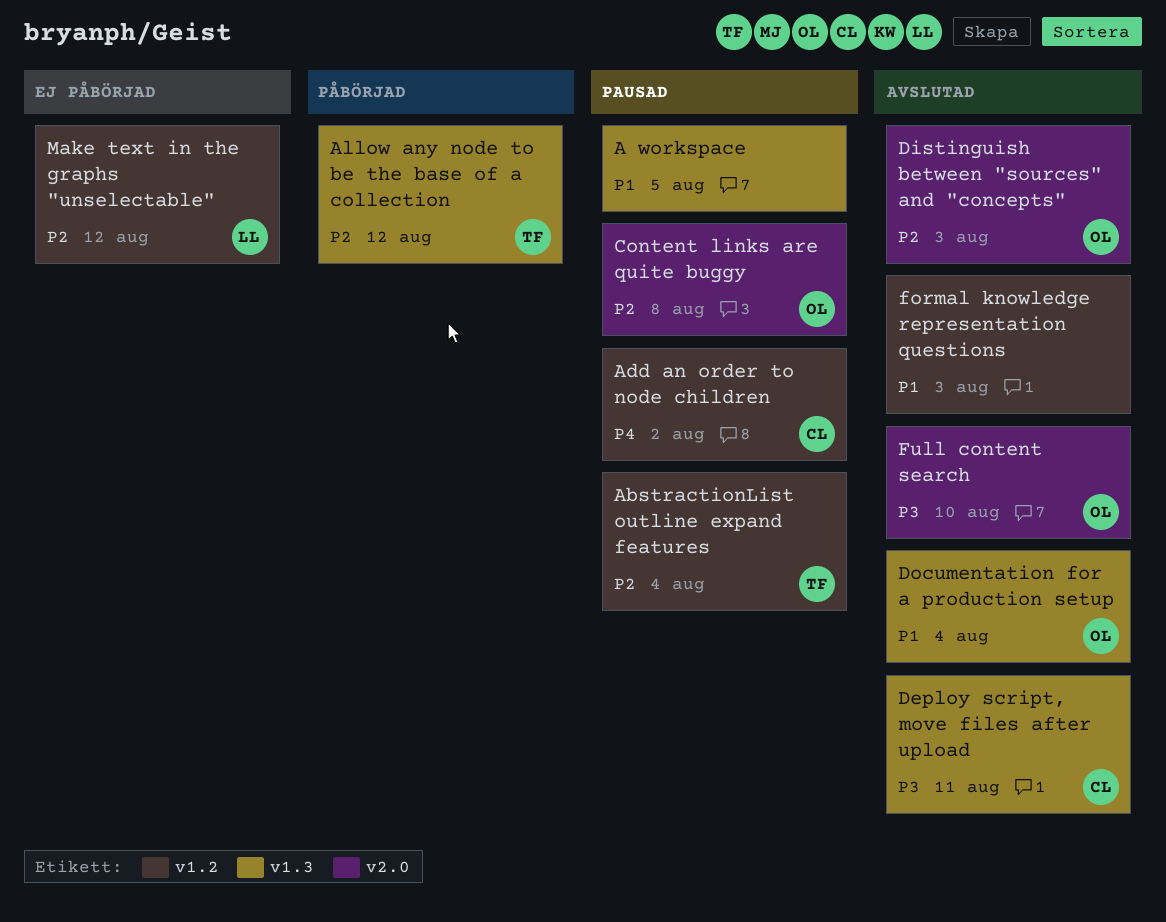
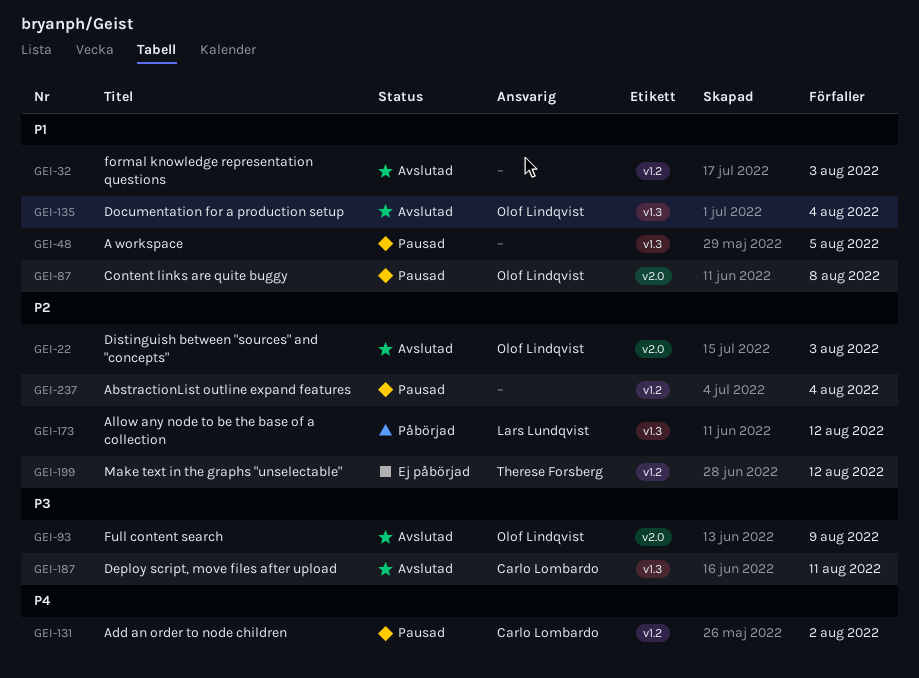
AbstractionList outline expand features, owner: Therese Forsberg -> none
Allow any node to be the base of a collection, owner: Therese Forsberg -> Lars Lundqvist
Content links are quite buggy, priority: P2 -> P1
Full content search, due: Aug 10 -> Aug 9
Make text in the graphs "unselectable", owner: Lars Lundqvist -> Therese Forsberg

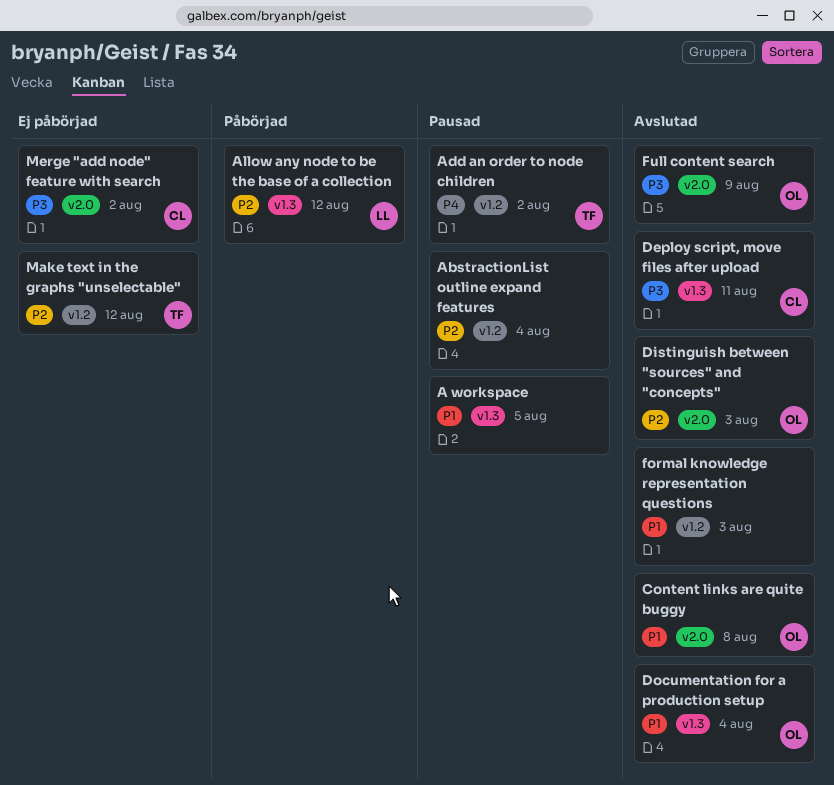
Add an order to node children, owner: Carlo Lombardo -> Therese Forsberg
Content links are quite buggy, status: Pausad -> Avslutad
Merge "add node" feature with search: none -> present

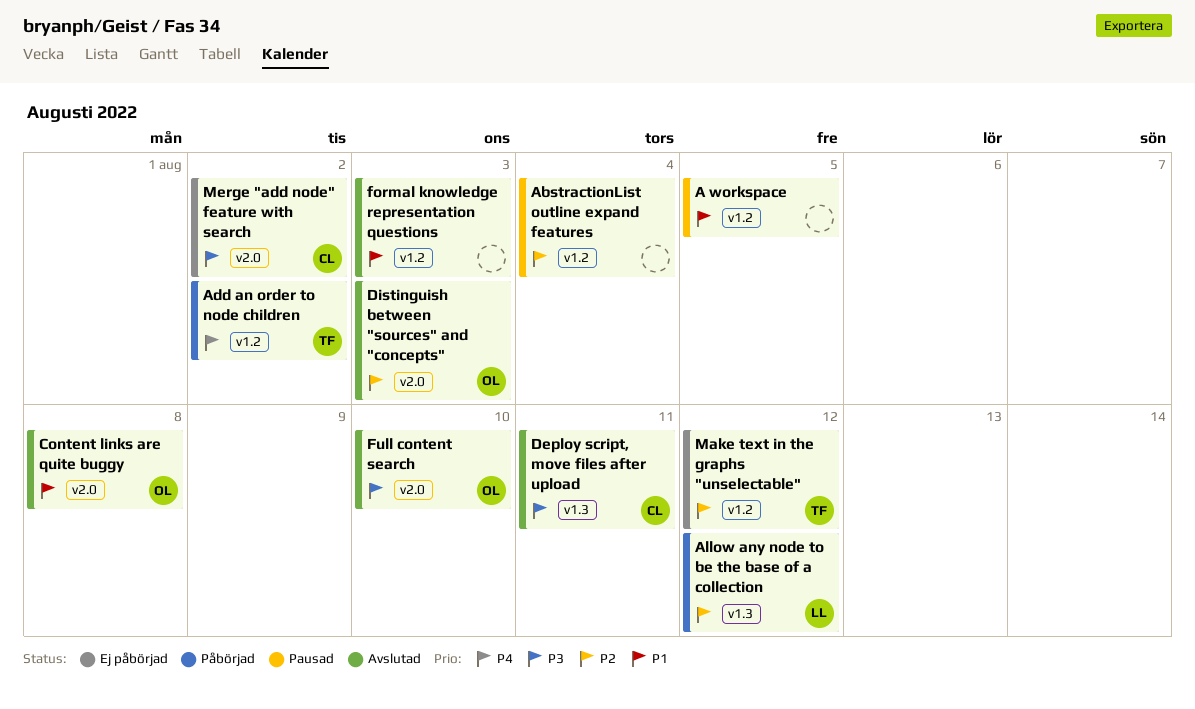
A workspace, label: v1.3 -> v1.2
Add an order to node children, status: Pausad -> Påbörjad
Documentation for a production setup: present -> none
Full content search, due: Aug 9 -> Aug 10

